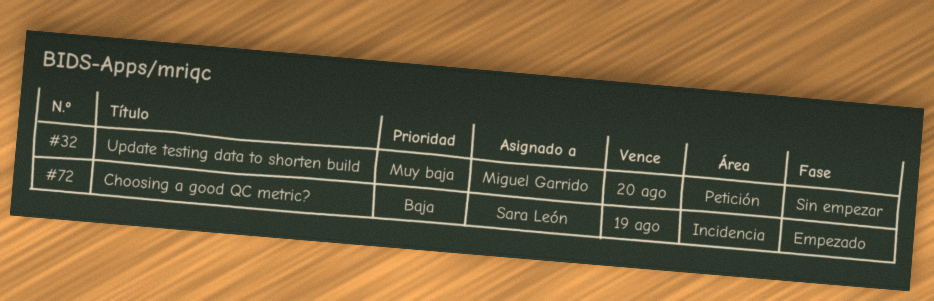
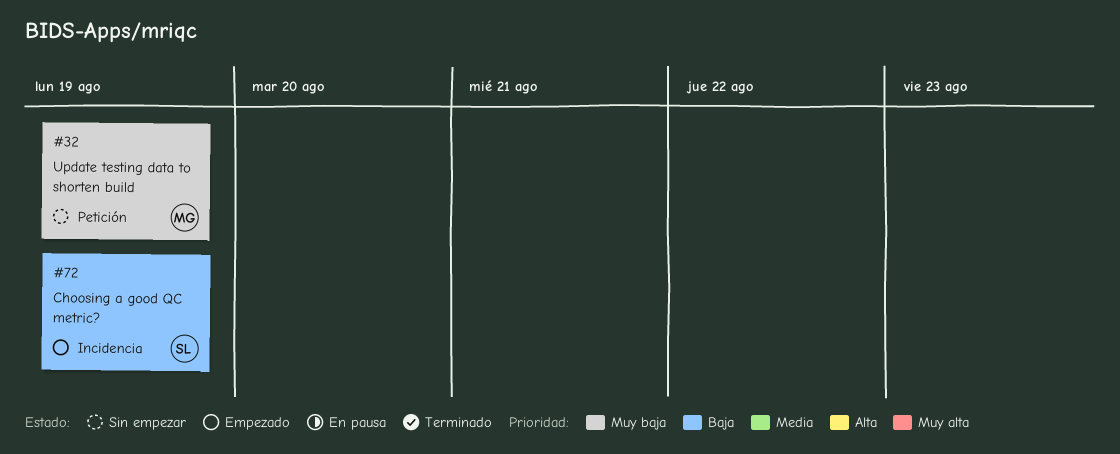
#32, due: Aug 20 -> Aug 19

